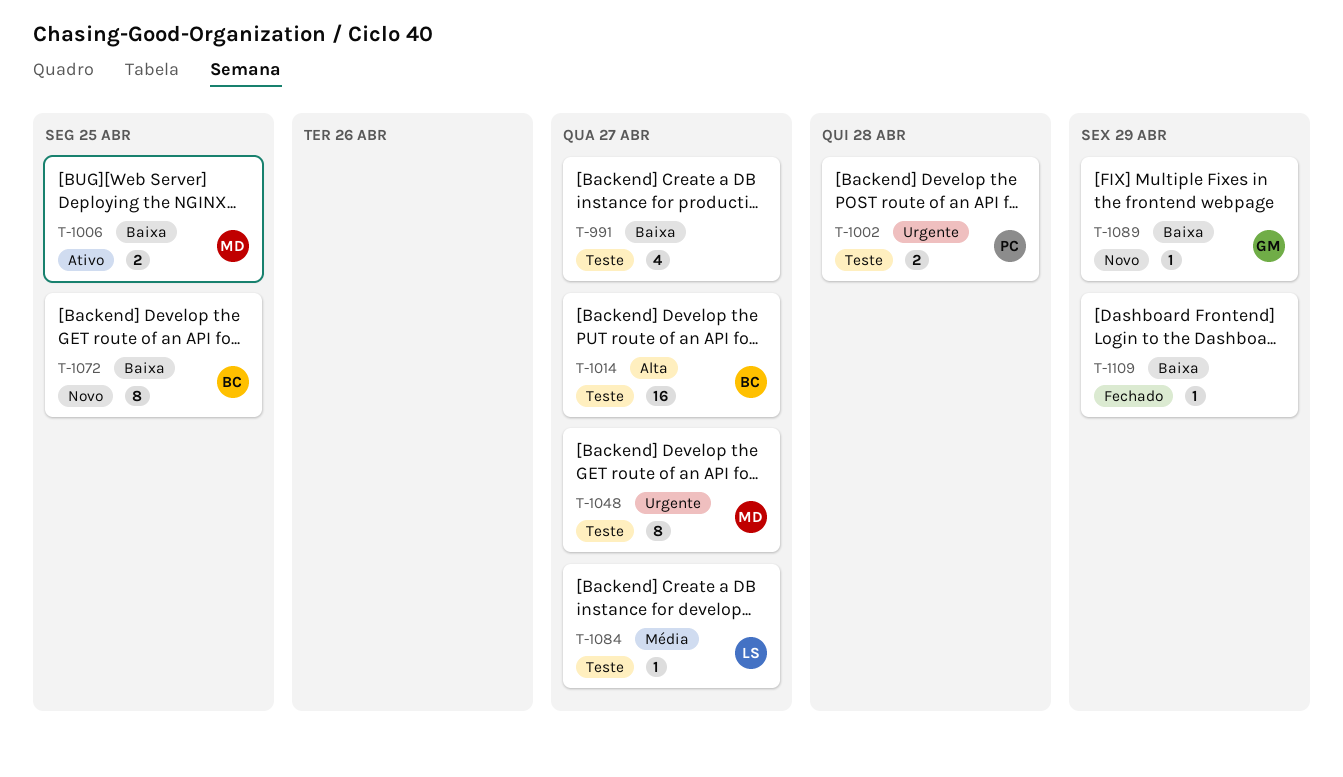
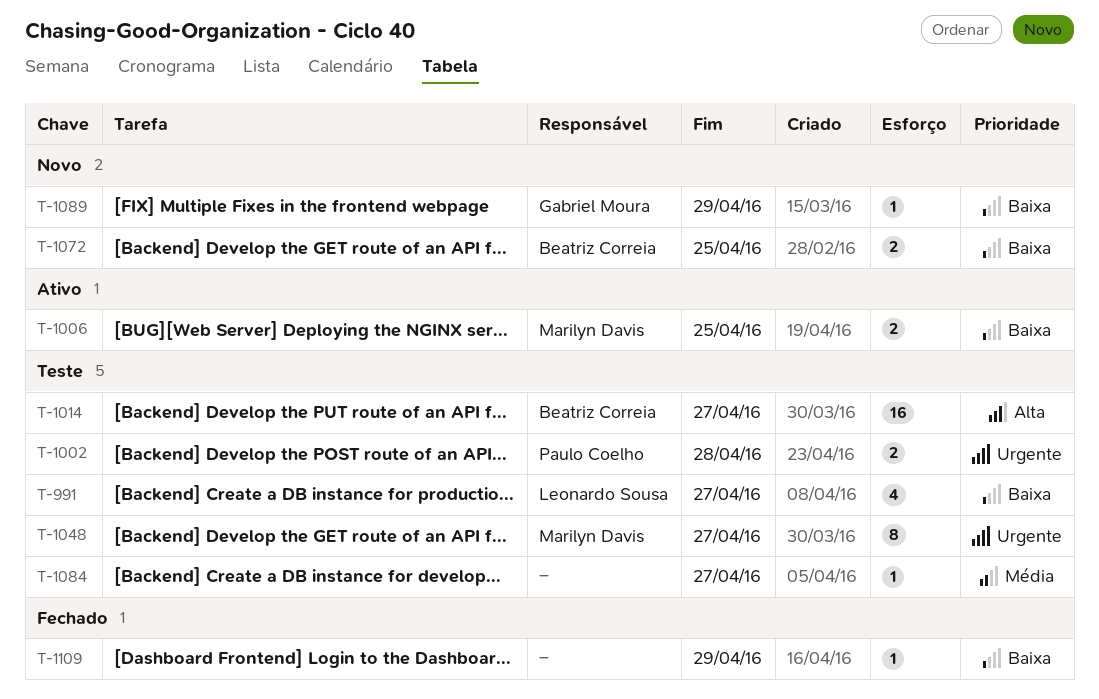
T-991, owner: none -> Leonardo Sousa
T-1072, estimate: 8 -> 2
T-1084, owner: Leonardo Sousa -> none

